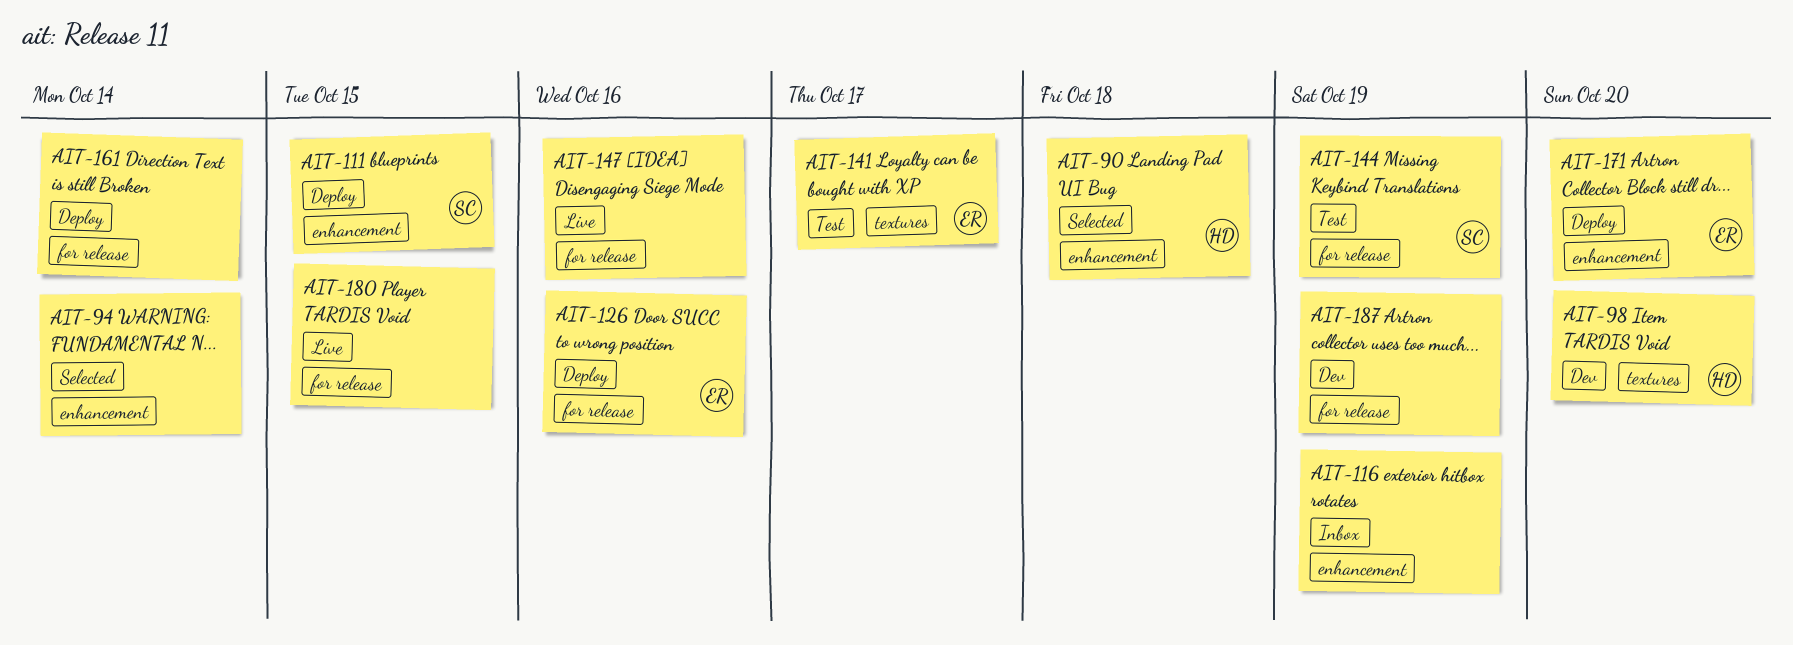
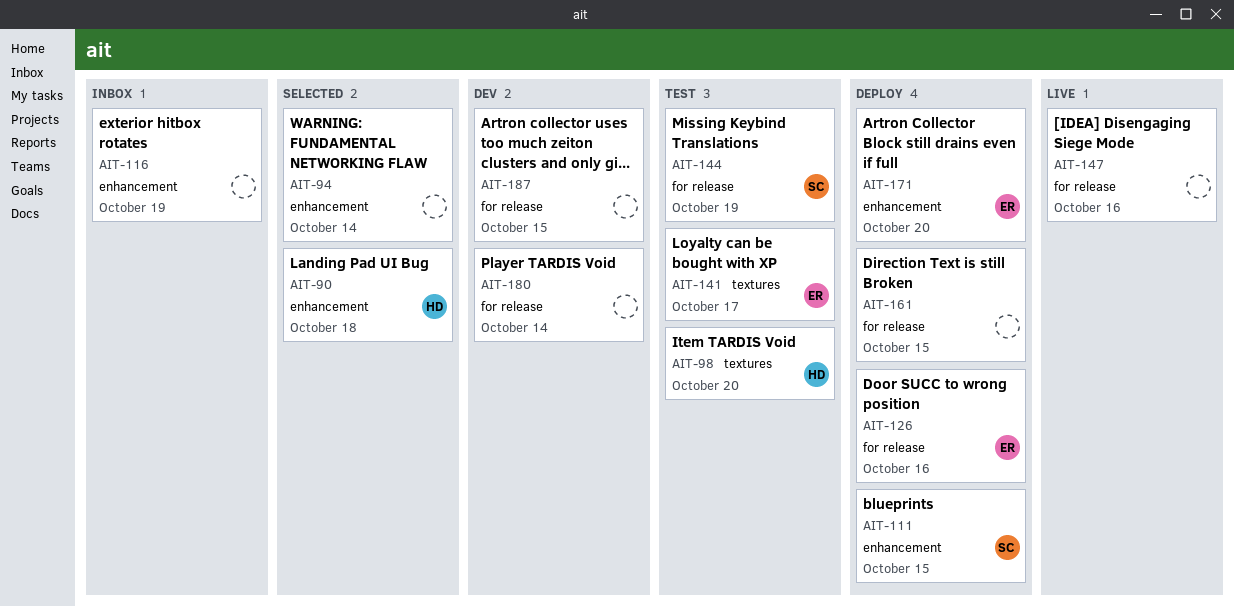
AIT-98, status: Dev -> Test
AIT-161, due: Oct 14 -> Oct 15
AIT-180, status: Live -> Dev
AIT-180, due: Oct 15 -> Oct 14
AIT-187, due: Oct 19 -> Oct 15

